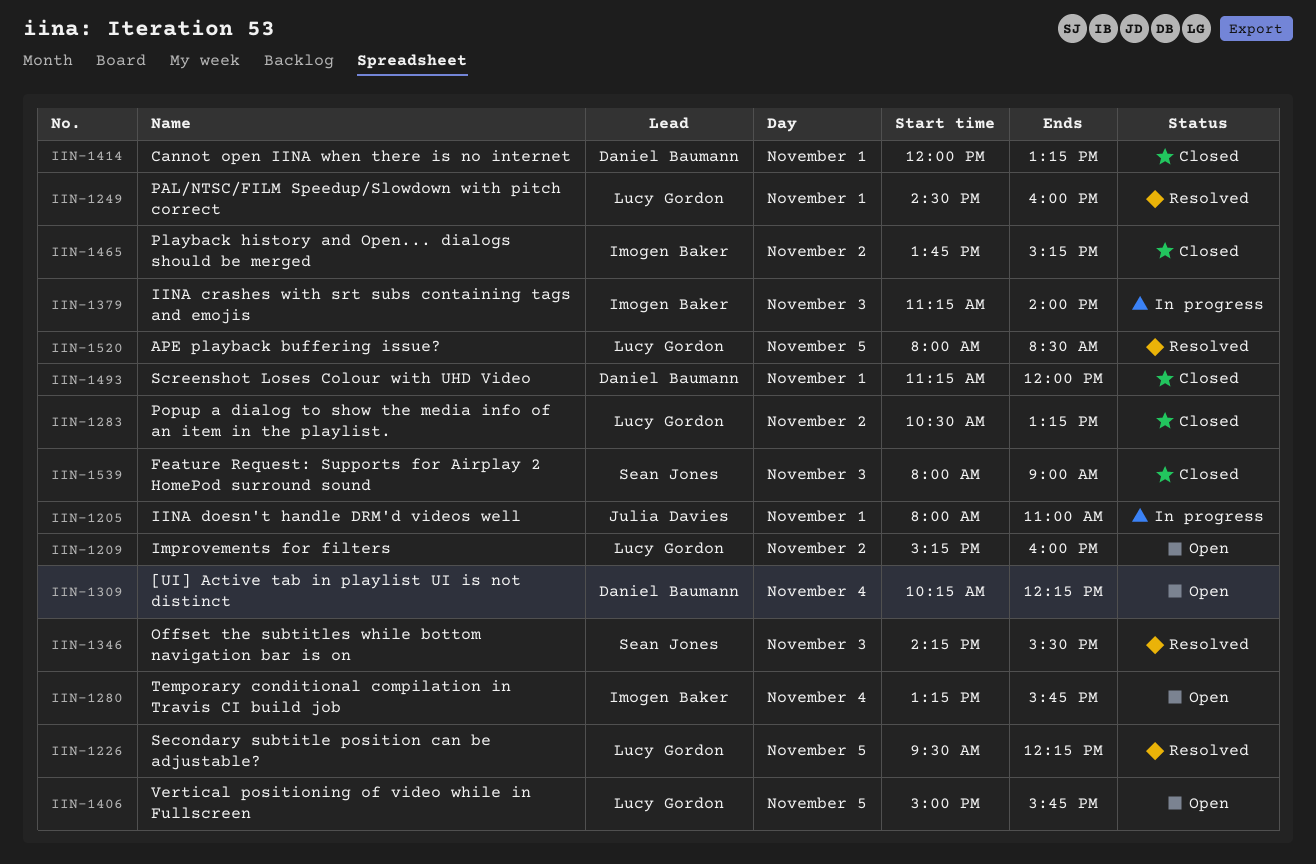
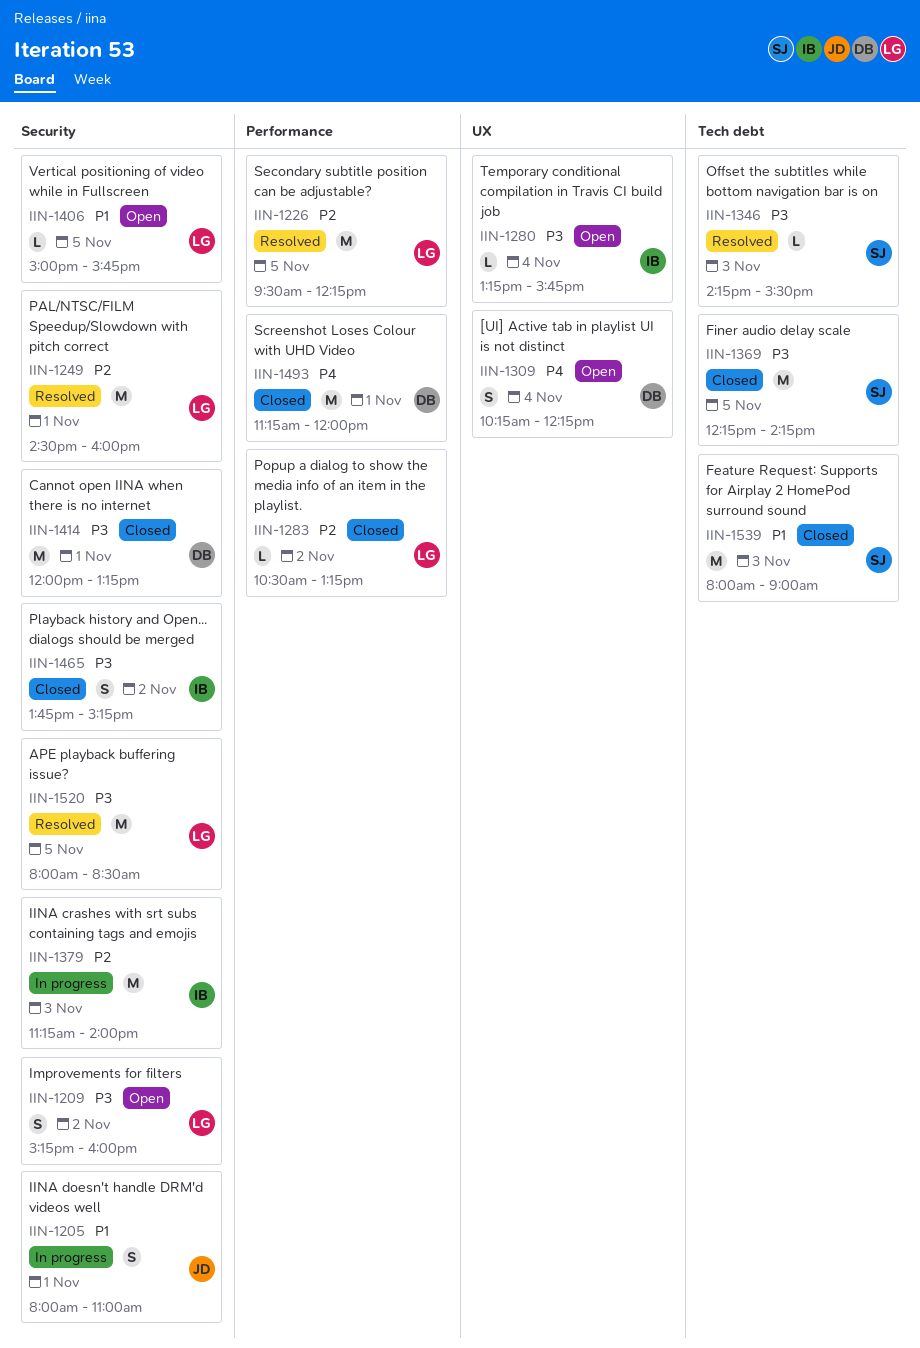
IIN-1369: none -> present

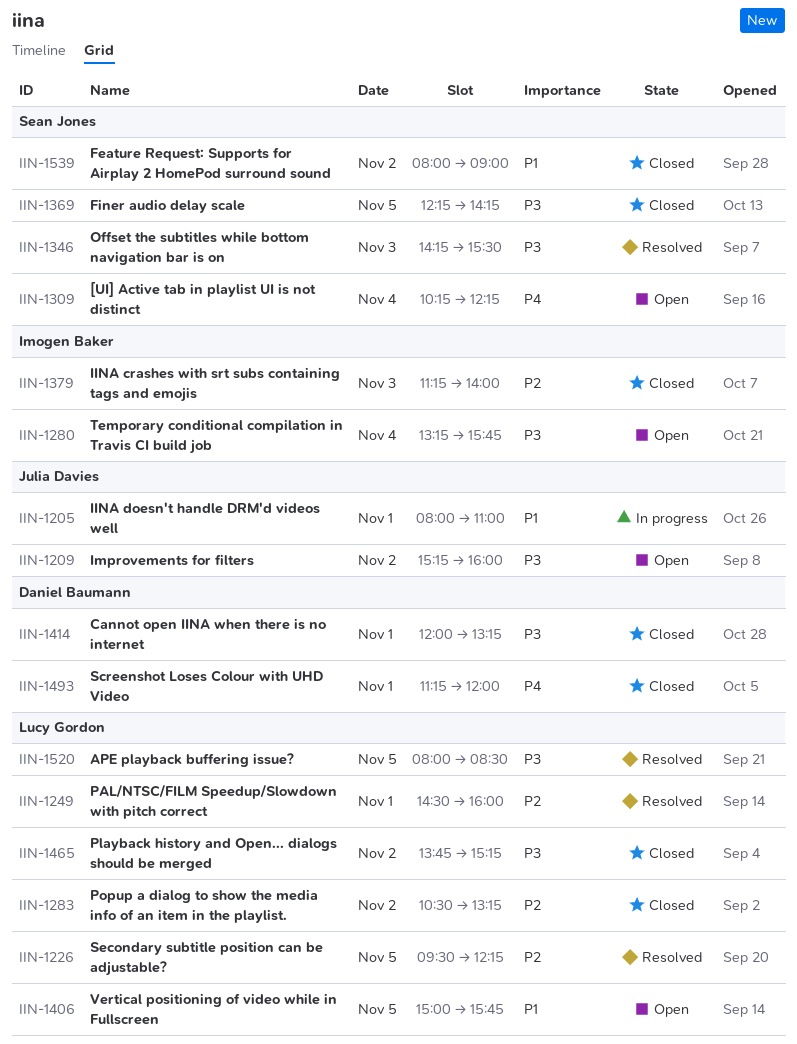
IIN-1209, owner: Lucy Gordon -> Julia Davies
IIN-1309, owner: Daniel Baumann -> Sean Jones
IIN-1379, status: In progress -> Closed
IIN-1465, owner: Imogen Baker -> Lucy Gordon
IIN-1539, day: Nov 3 -> Nov 2

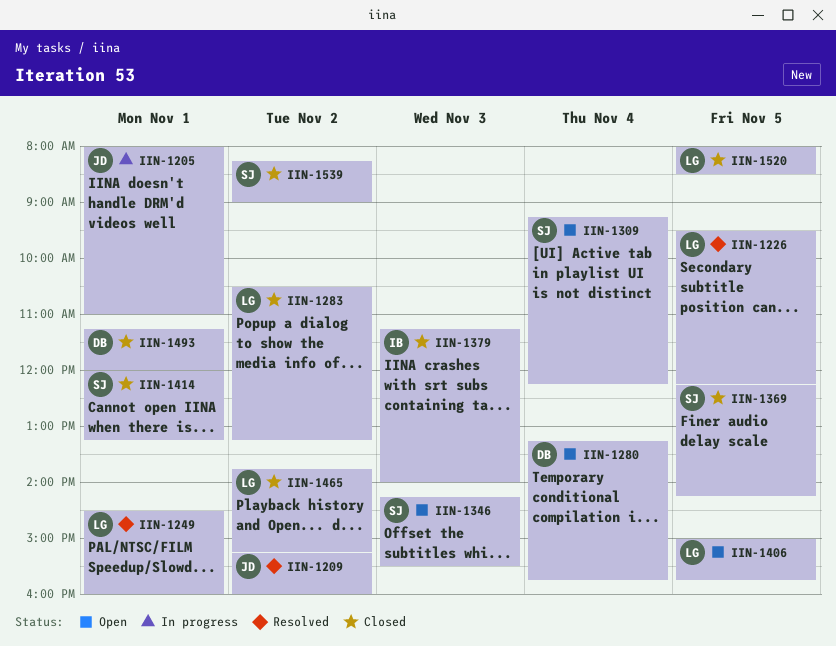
IIN-1209, status: Open -> Resolved
IIN-1280, owner: Imogen Baker -> Daniel Baumann
IIN-1309, begins: 10:15 -> 09:15
IIN-1346, status: Resolved -> Open
IIN-1414, owner: Daniel Baumann -> Sean Jones
IIN-1520, status: Resolved -> Closed
IIN-1539, begins: 08:00 -> 08:15

